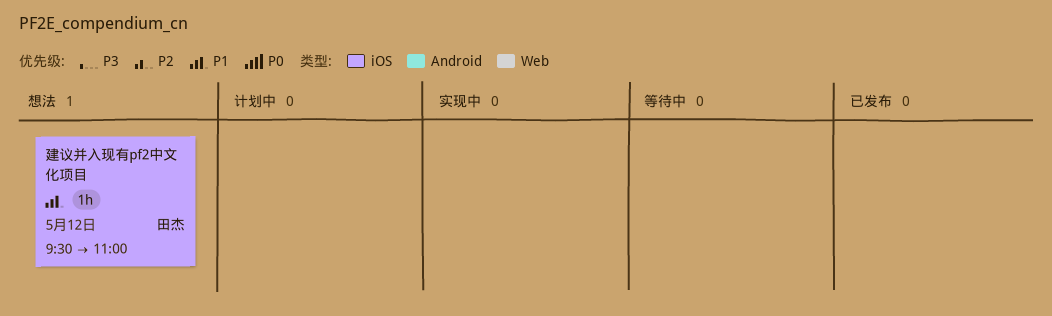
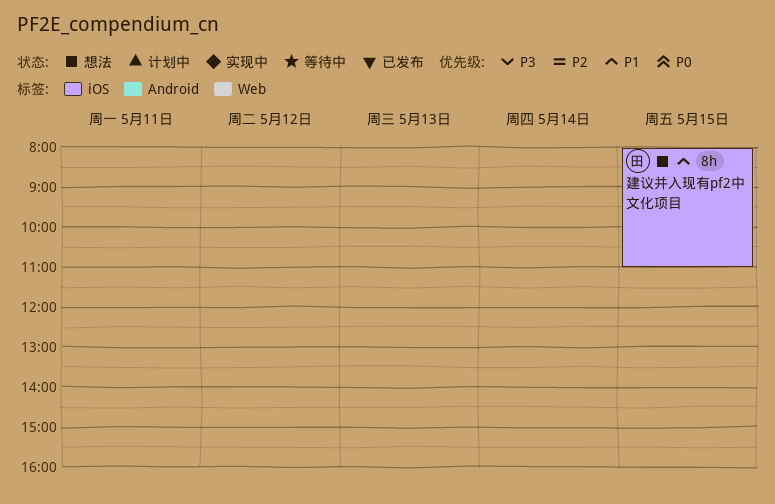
建议并入现有pf2中文化项目, estimate: 1h -> 8h
建议并入现有pf2中文化项目, day: May 12 -> May 15
建议并入现有pf2中文化项目, begins: 09:30 -> 08:00

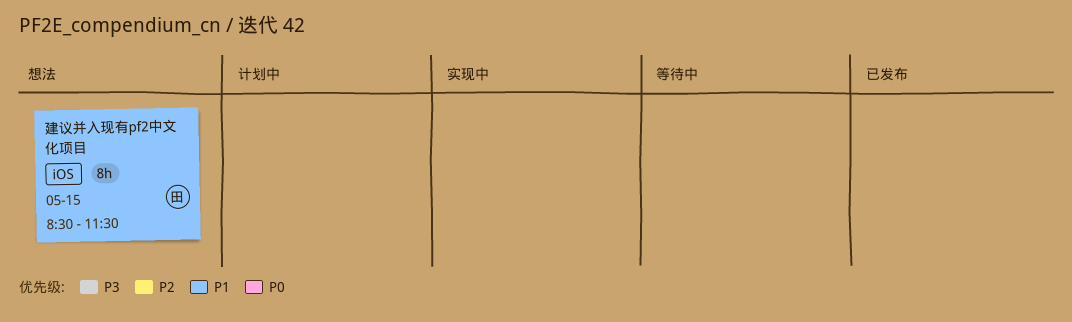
建议并入现有pf2中文化项目, begins: 08:00 -> 08:30
建议并入现有pf2中文化项目, ends: 11:00 -> 11:30

